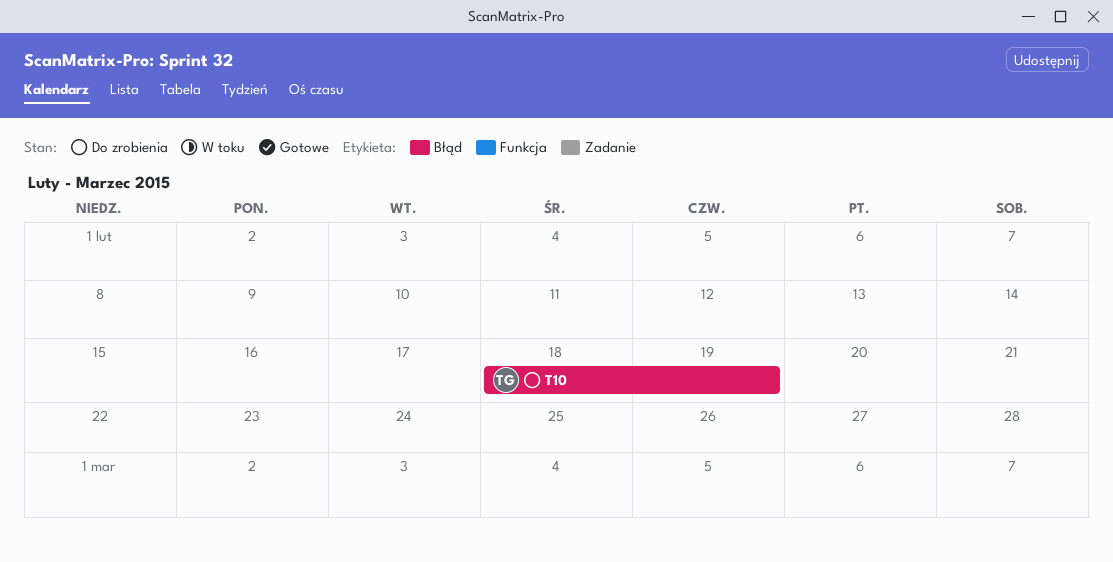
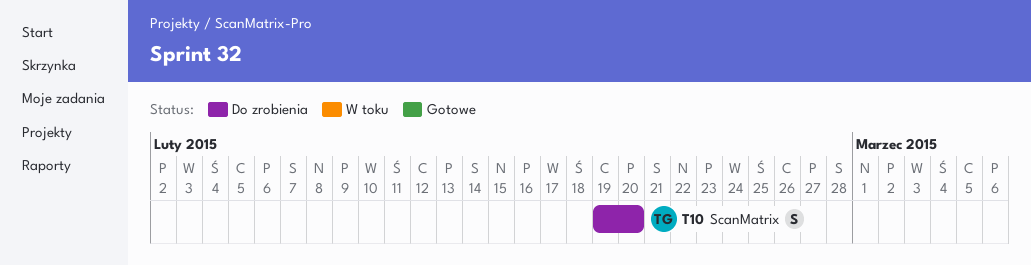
T10, start: Feb 18 -> Feb 19
T10, due: Feb 19 -> Feb 20

